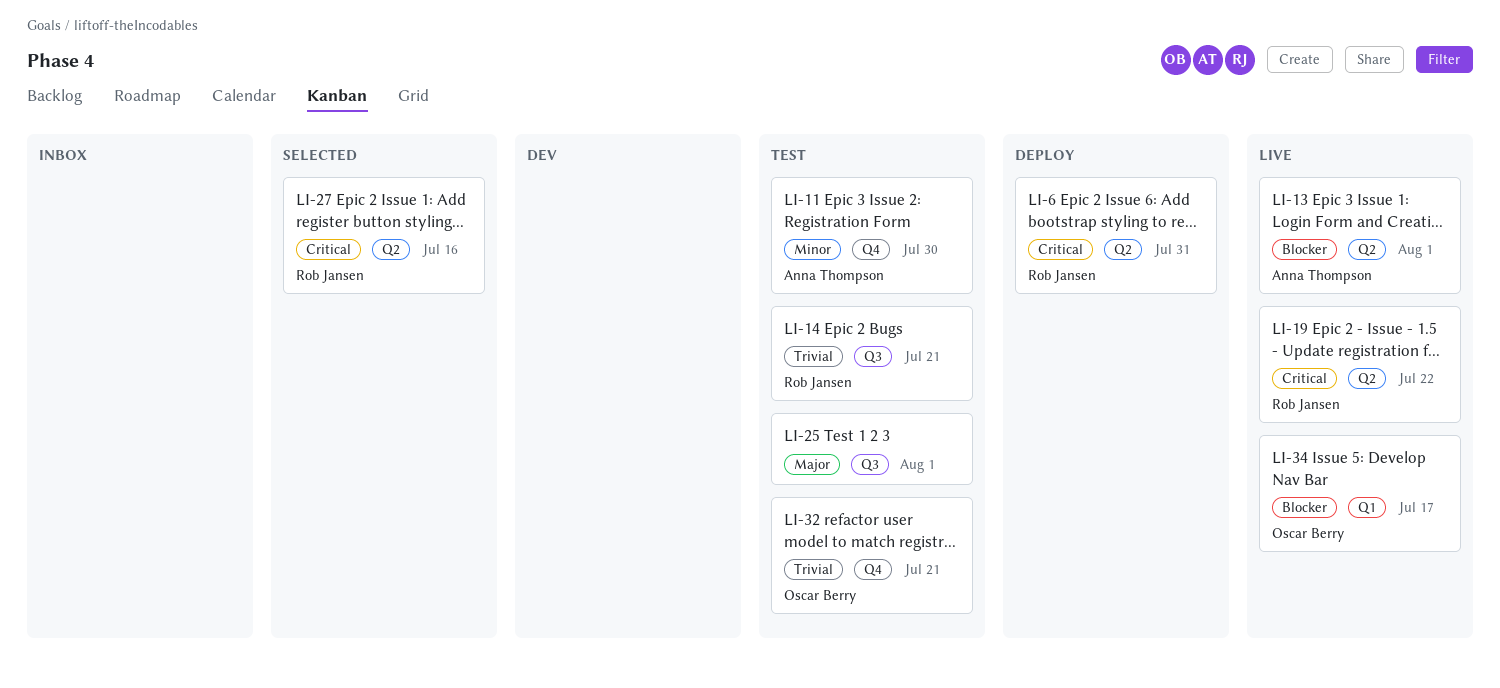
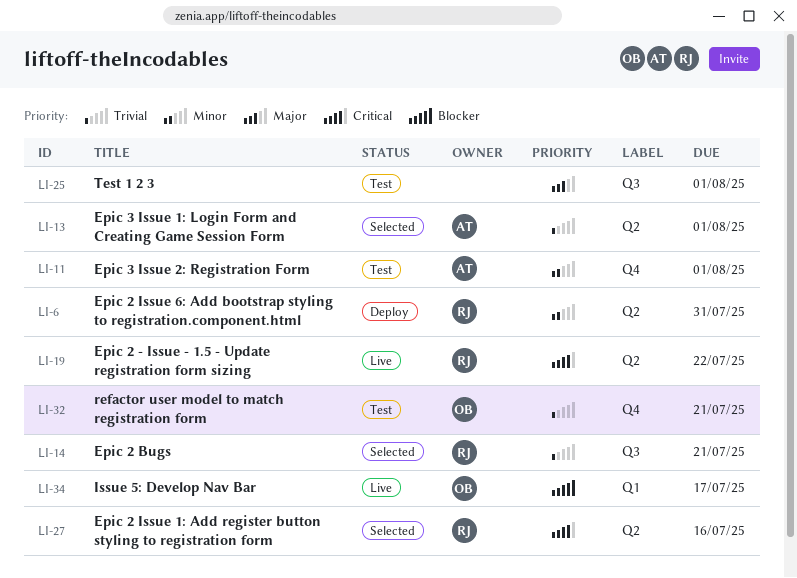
LI-6, priority: Critical -> Minor
LI-11, due: Jul 30 -> Aug 1
LI-13, status: Live -> Selected
LI-13, priority: Blocker -> Trivial
LI-14, status: Test -> Selected

